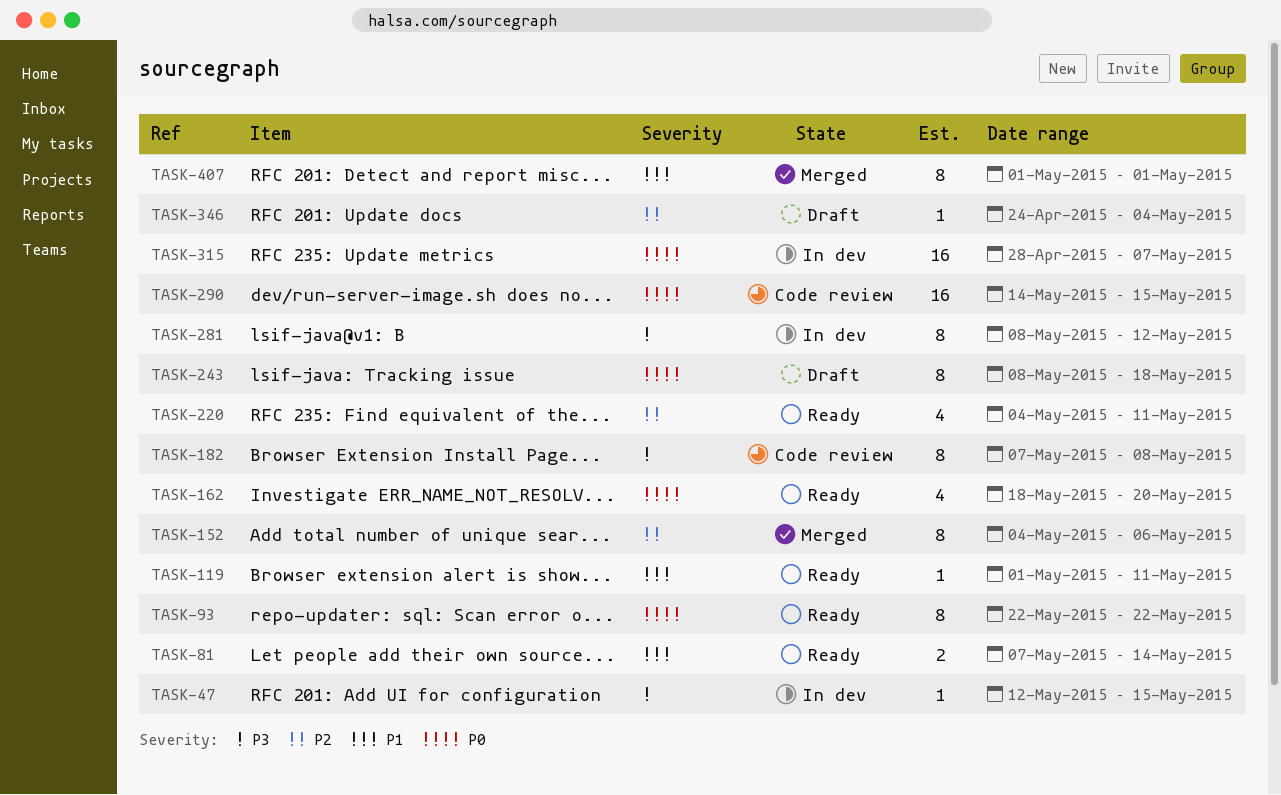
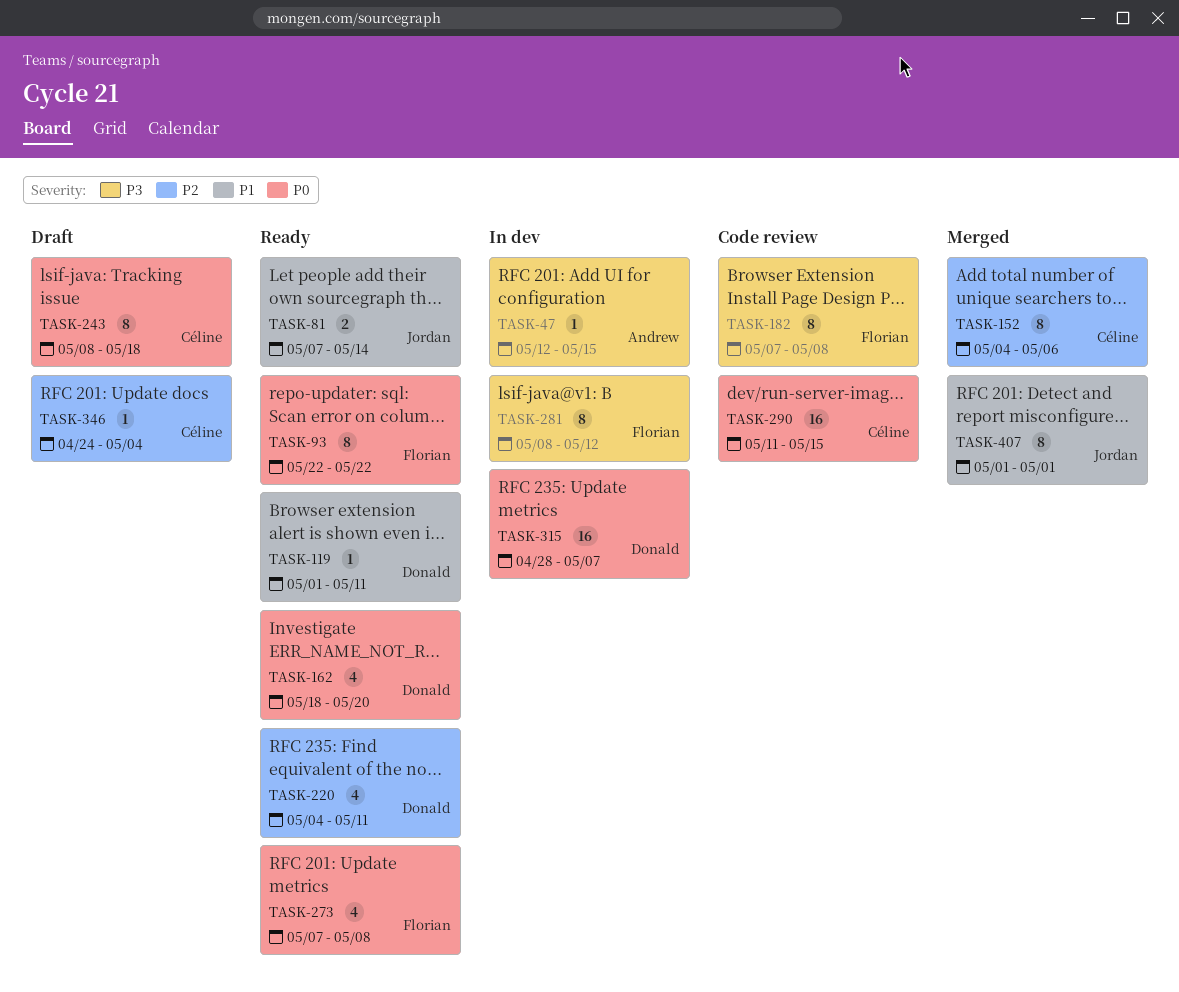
TASK-273: none -> present
TASK-290, start: May 14 -> May 11

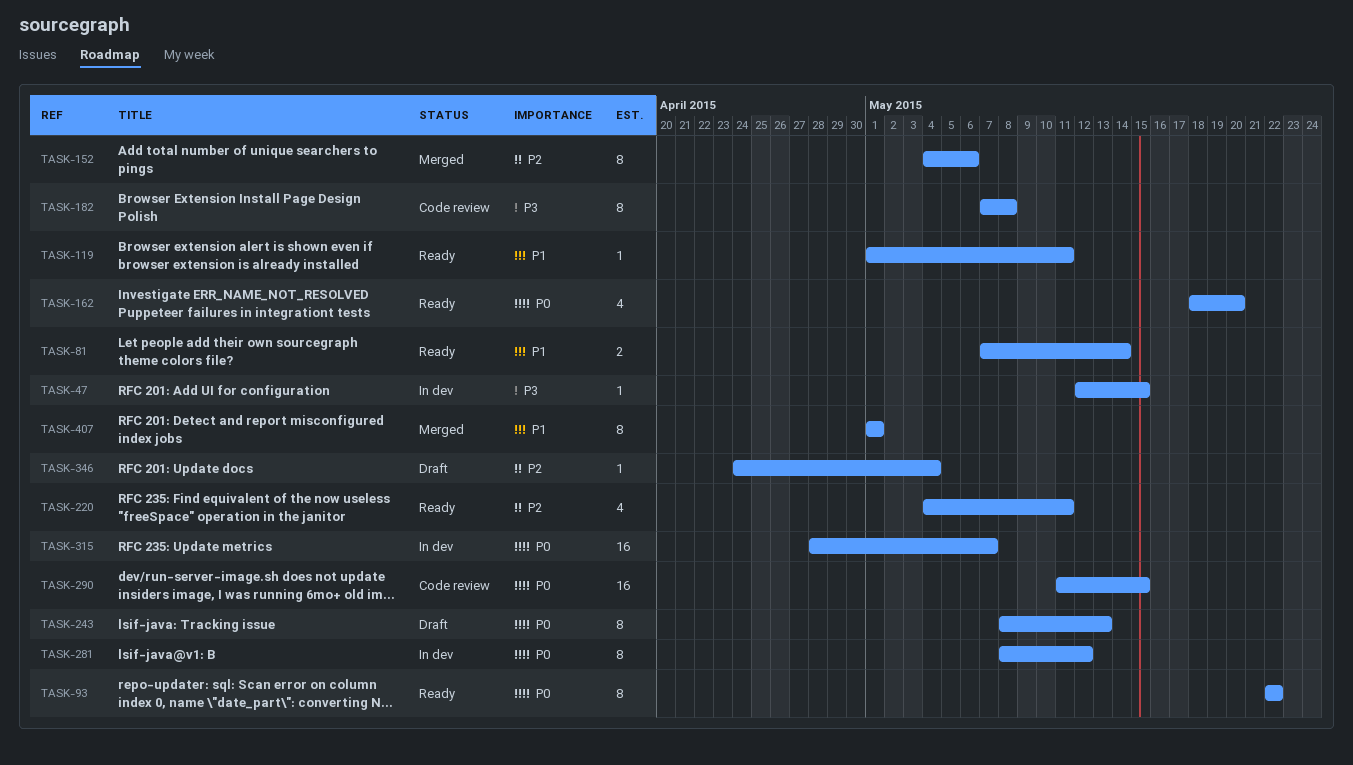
TASK-243, due: May 18 -> May 13
TASK-273: present -> none
TASK-281, priority: P3 -> P0

